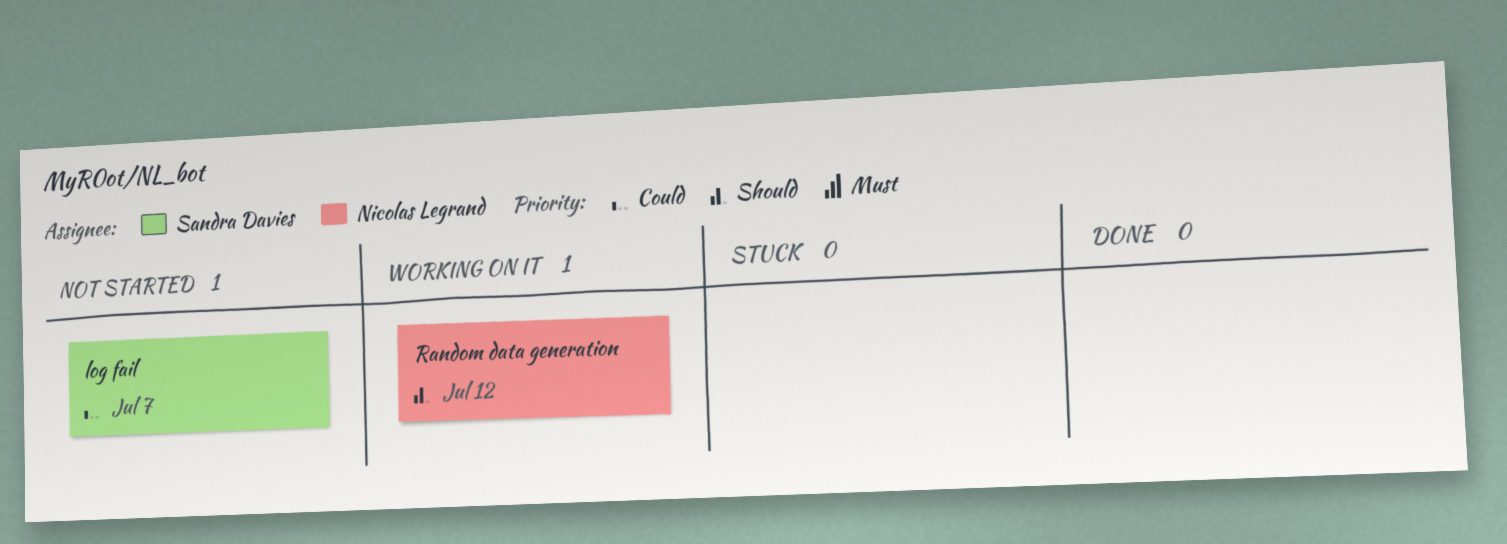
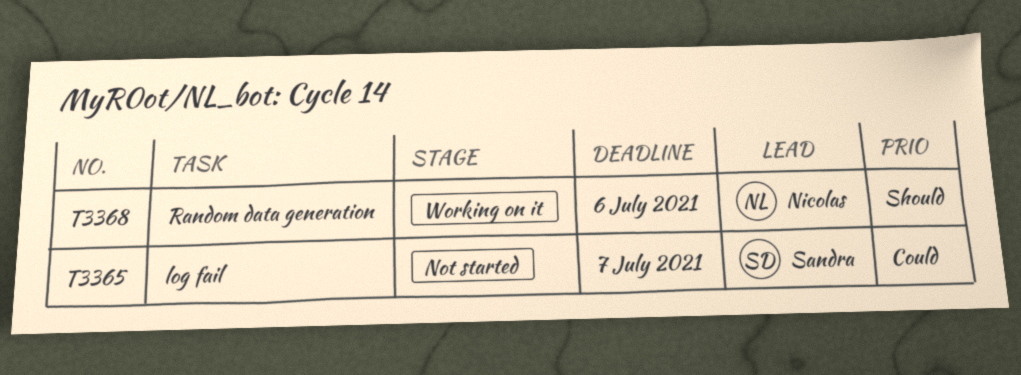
Random data generation, due: Jul 12 -> Jul 6

